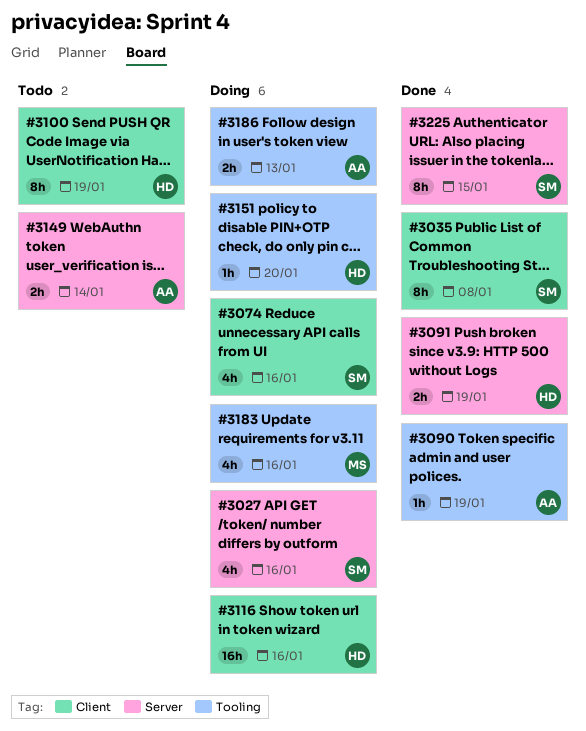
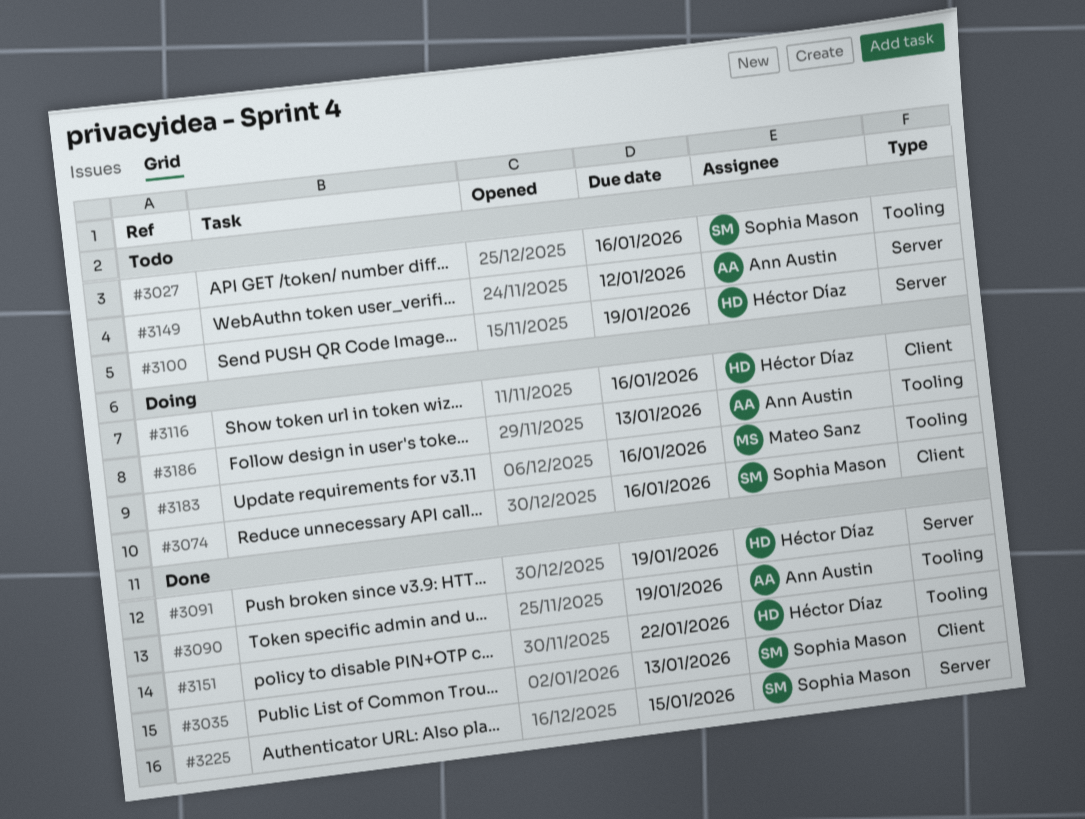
#3027, status: Doing -> Todo
#3027, label: Server -> Tooling
#3035, due: Jan 8 -> Jan 13
#3100, label: Client -> Server
#3149, due: Jan 14 -> Jan 12
#3151, status: Doing -> Done
#3151, due: Jan 20 -> Jan 22

